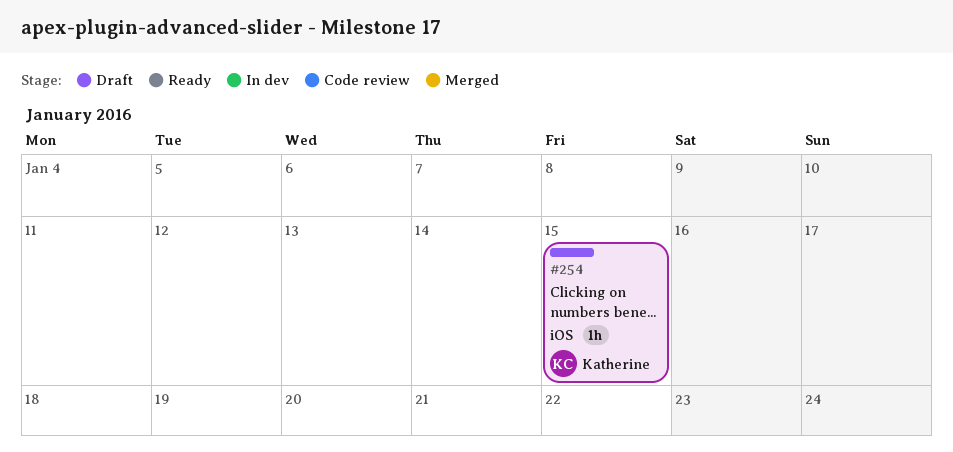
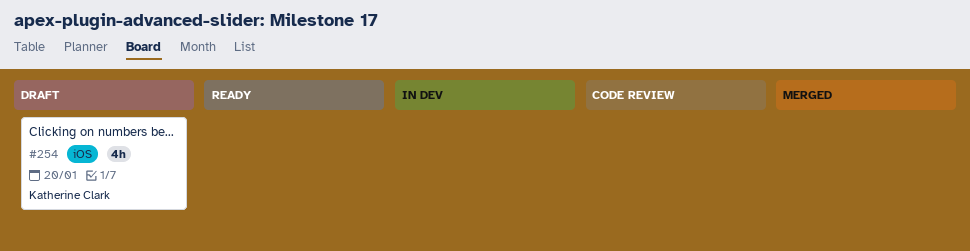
#254, estimate: 1h -> 4h
#254, due: Jan 15 -> Jan 20

